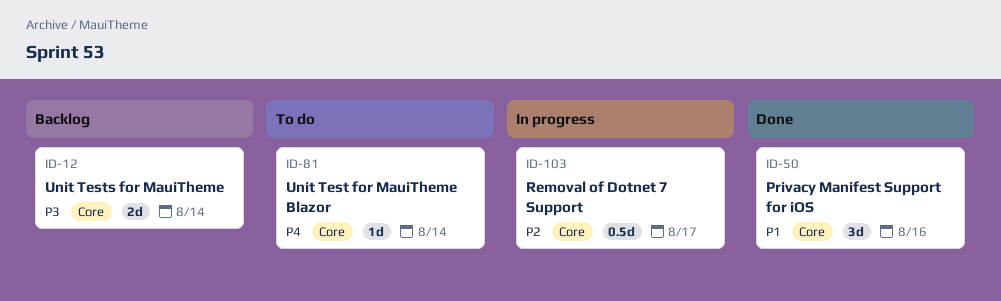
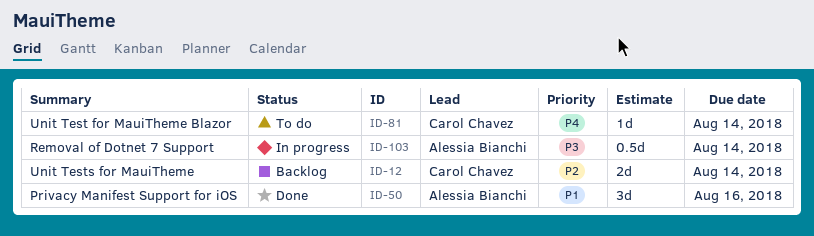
ID-12, priority: P3 -> P2
ID-103, priority: P2 -> P3
ID-103, due: Aug 17 -> Aug 14

